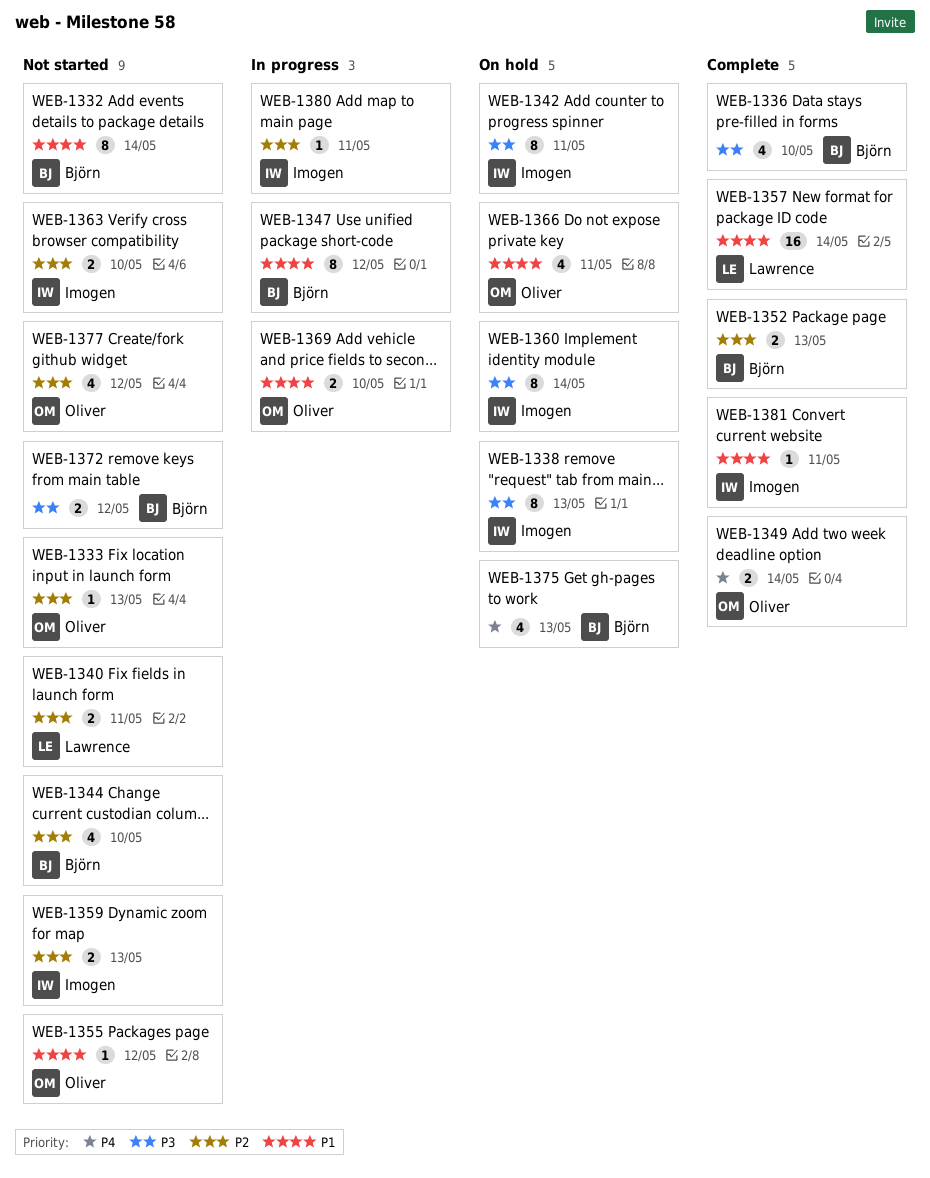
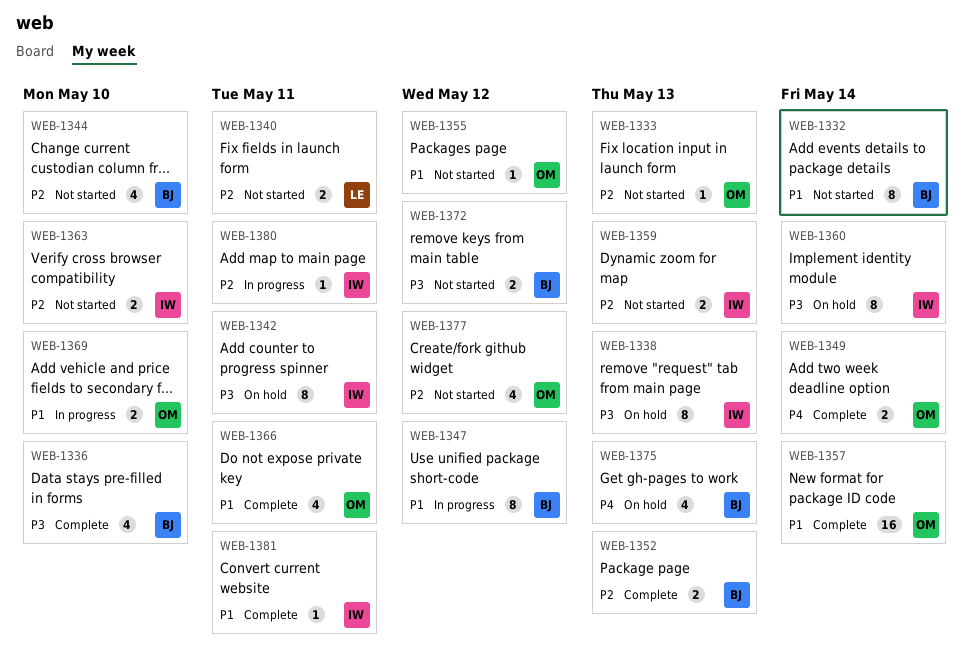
WEB-1357, owner: Lawrence -> Oliver
WEB-1366, status: On hold -> Complete

